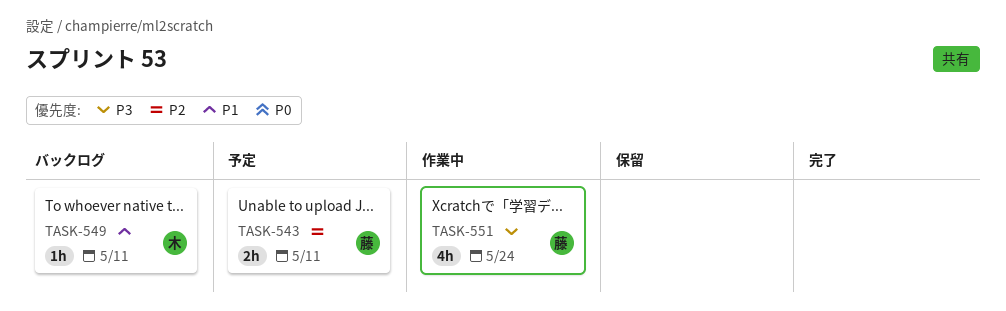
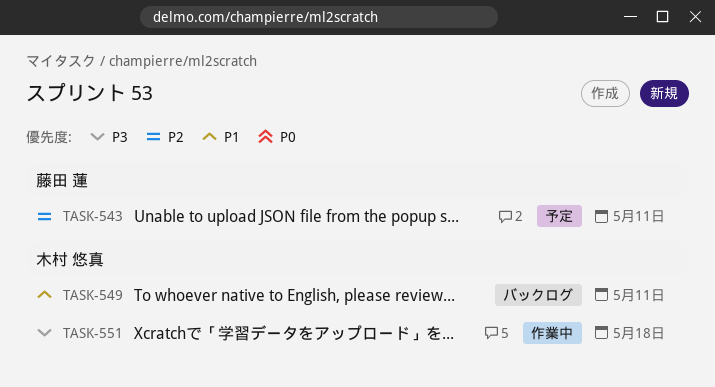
TASK-551, owner: 藤田 蓮 -> 木村 悠真
TASK-551, due: May 24 -> May 18

